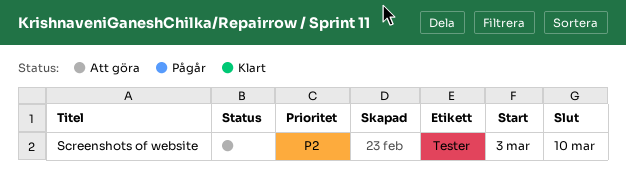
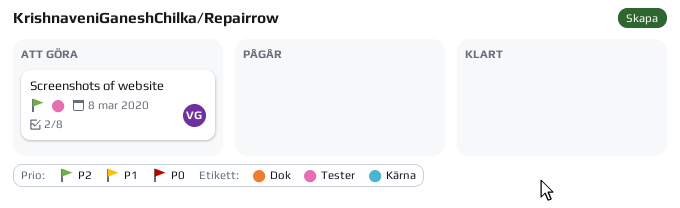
Screenshots of website, due: Mar 10 -> Mar 8

